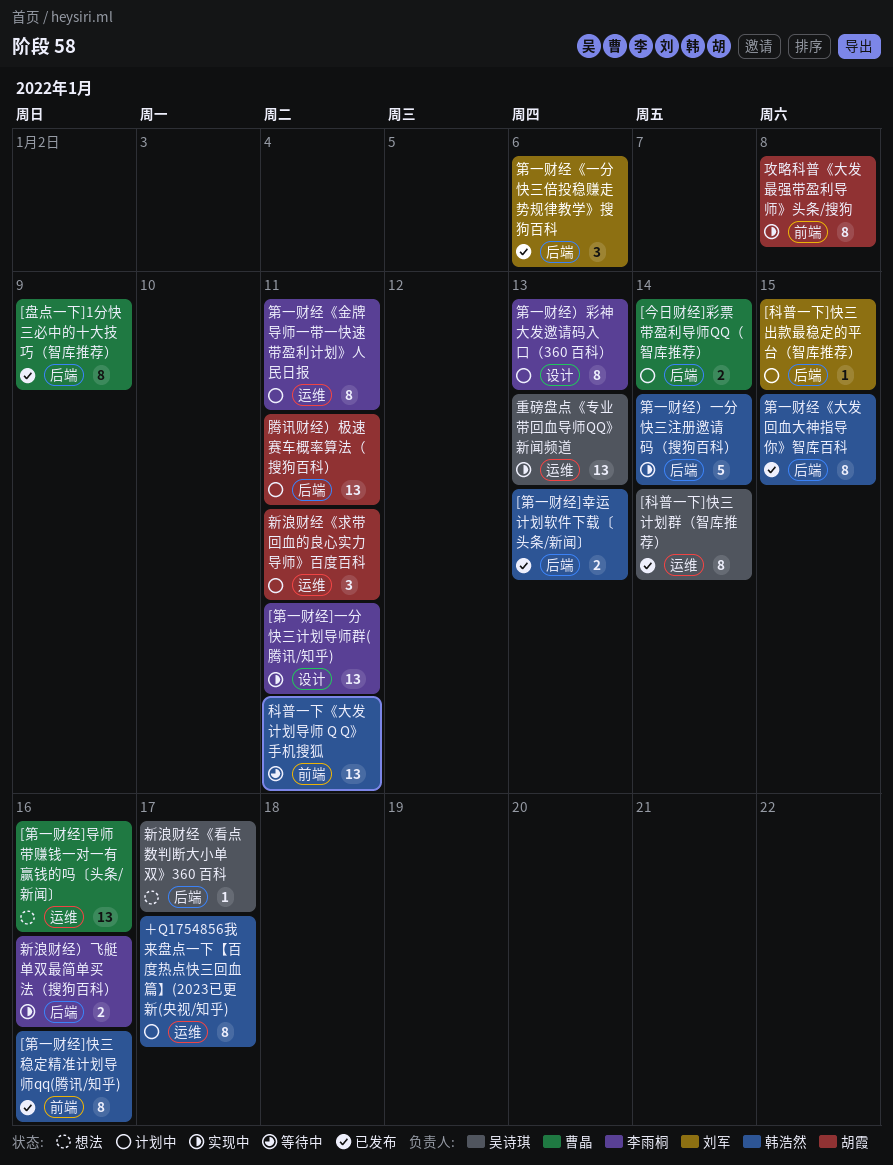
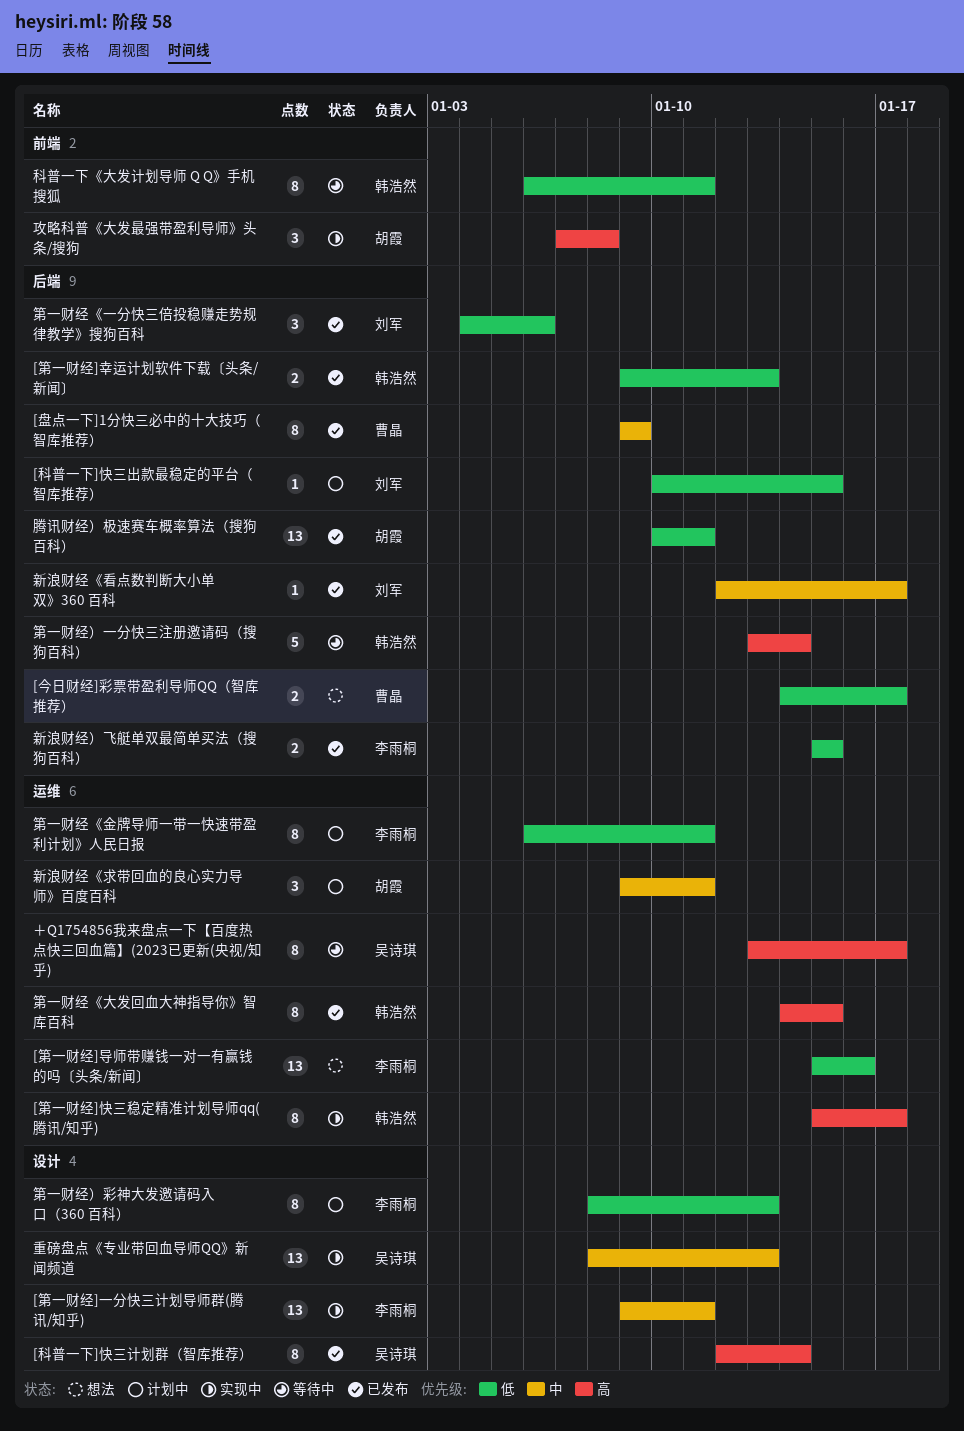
[今日财经]彩票带盈利导师QQ（智库推荐）, status: 计划中 -> 想法
[今日财经]彩票带盈利导师QQ（智库推荐）, due: Jan 14 -> Jan 17
[科普一下]快三计划群（智库推荐）, label: 运维 -> 设计
[第一财经]导师带赚钱一对一有赢钱的吗〔头条/新闻〕, owner: 曹晶 -> 李雨桐
[第一财经]快三稳定精准计划导师qq(腾讯/知乎), status: 已发布 -> 实现中
[第一财经]快三稳定精准计划导师qq(腾讯/知乎), label: 前端 -> 运维
[第一财经]快三稳定精准计划导师qq(腾讯/知乎), due: Jan 16 -> Jan 17
攻略科普《大发最强带盈利导师》头条/搜狗, estimate: 8 -> 3
新浪财经《看点数判断大小单双》360 百科, status: 想法 -> 已发布
新浪财经《看点数判断大小单双》360 百科, owner: 吴诗琪 -> 刘军
新浪财经）飞艇单双最简单买法（搜狗百科）, status: 实现中 -> 已发布
新浪财经）飞艇单双最简单买法（搜狗百科）, due: Jan 16 -> Jan 15
科普一下《大发计划导师 Q Q》手机搜狐, estimate: 13 -> 8
第一财经《大发回血大神指导你》智库百科, label: 后端 -> 运维
第一财经）一分快三注册邀请码（搜狗百科）, status: 实现中 -> 等待中
腾讯财经）极速赛车概率算法（搜狗百科）, status: 计划中 -> 已发布
重磅盘点《专业带回血导师QQ》新闻频道, label: 运维 -> 设计
＋Q1754856我来盘点一下【百度热点快三回血篇】(2023已更新(央视/知乎), status: 计划中 -> 等待中
＋Q1754856我来盘点一下【百度热点快三回血篇】(2023已更新(央视/知乎), owner: 韩浩然 -> 吴诗琪

